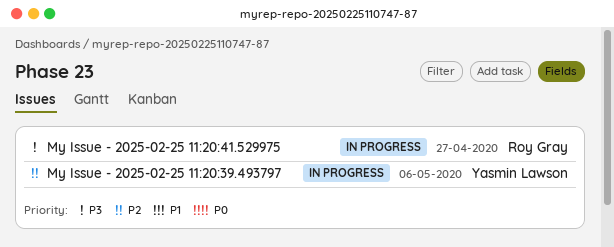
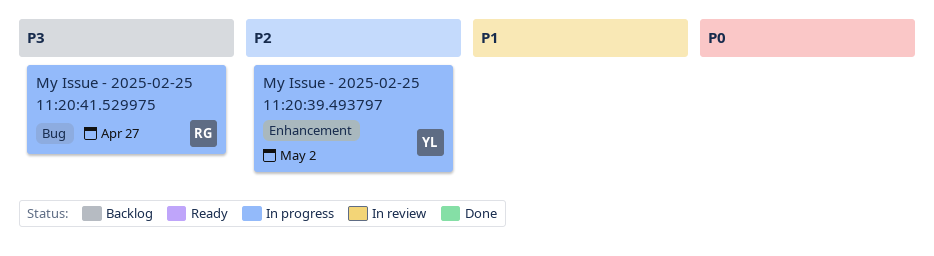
My Issue - 2025-02-25 11:20:39.493797, due: May 6 -> May 2

